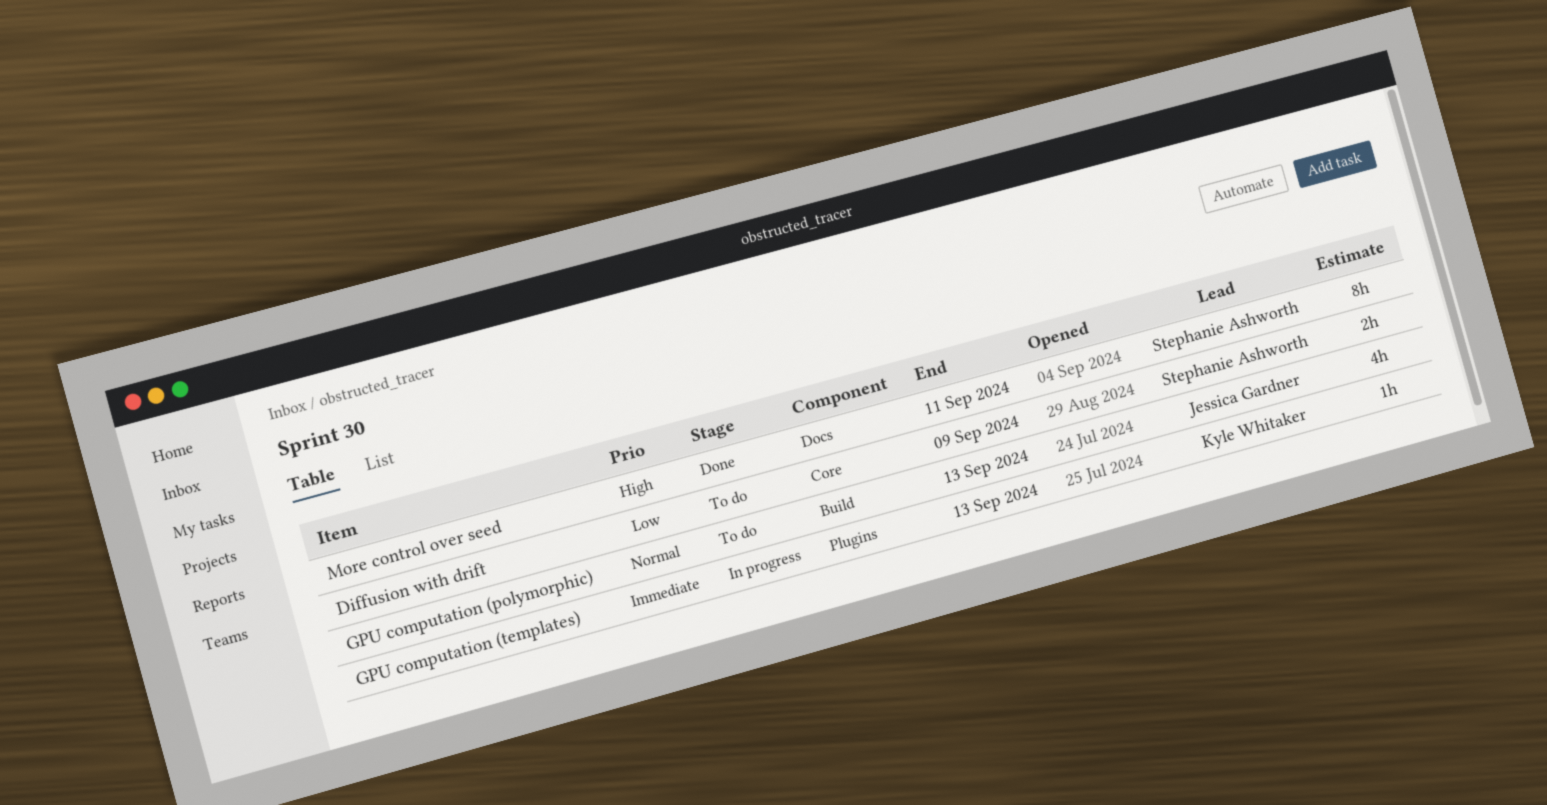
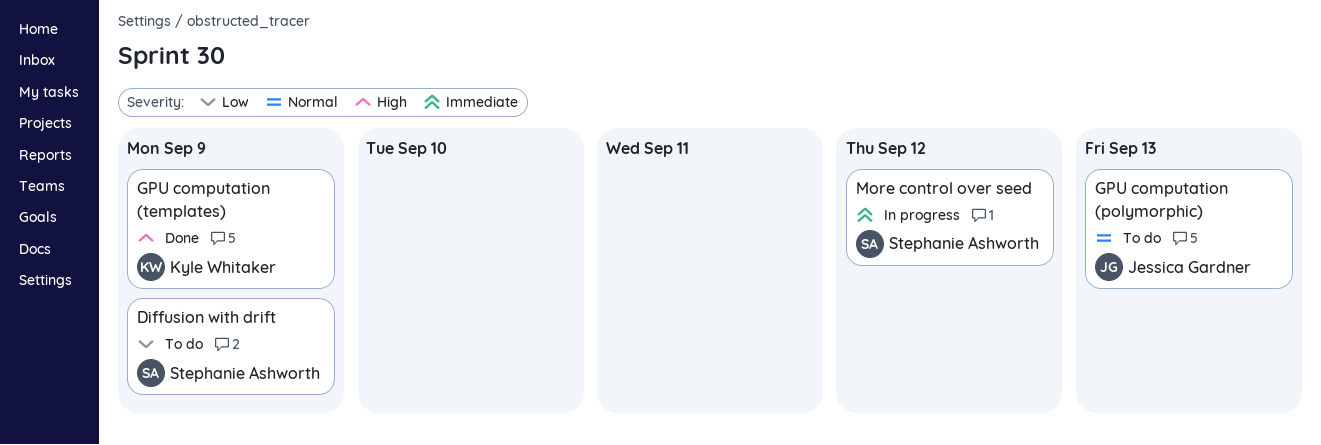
GPU computation (templates), status: In progress -> Done
GPU computation (templates), priority: Immediate -> High
GPU computation (templates), due: Sep 13 -> Sep 9
More control over seed, status: Done -> In progress
More control over seed, priority: High -> Immediate
More control over seed, due: Sep 11 -> Sep 12

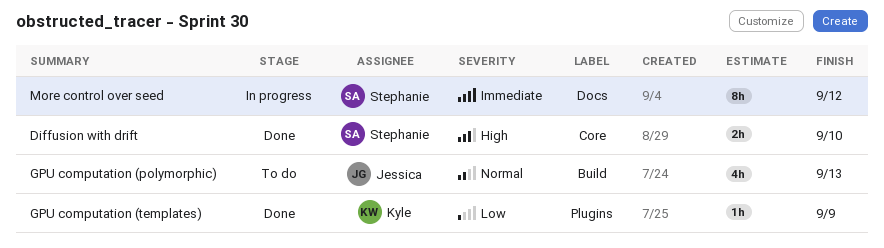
Diffusion with drift, status: To do -> Done
Diffusion with drift, priority: Low -> High
Diffusion with drift, due: Sep 9 -> Sep 10
GPU computation (templates), priority: High -> Low

